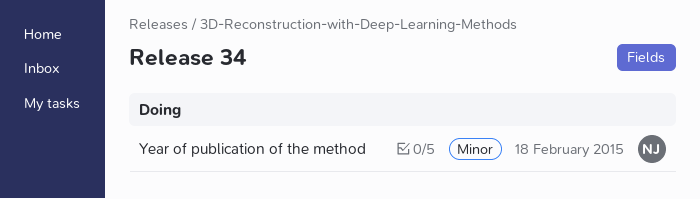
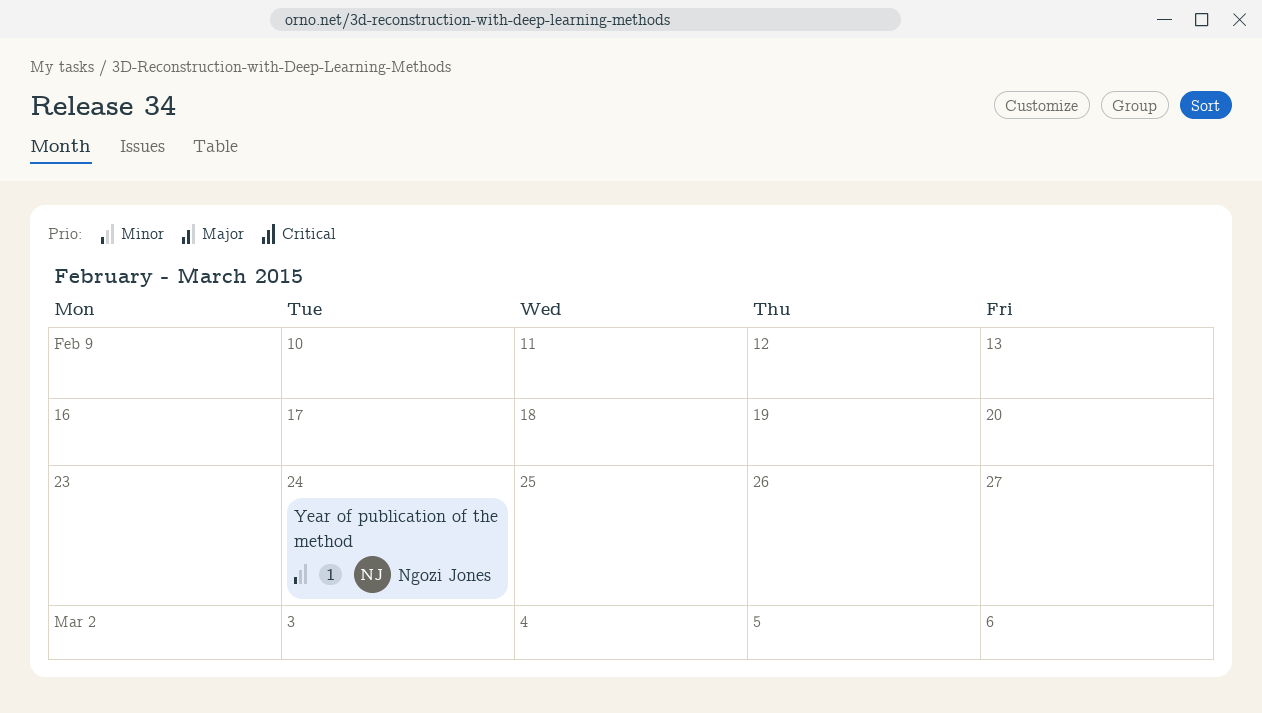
Year of publication of the method, due: Feb 18 -> Feb 24

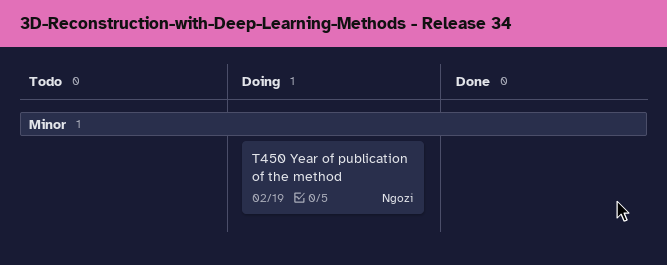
Year of publication of the method, due: Feb 24 -> Feb 19

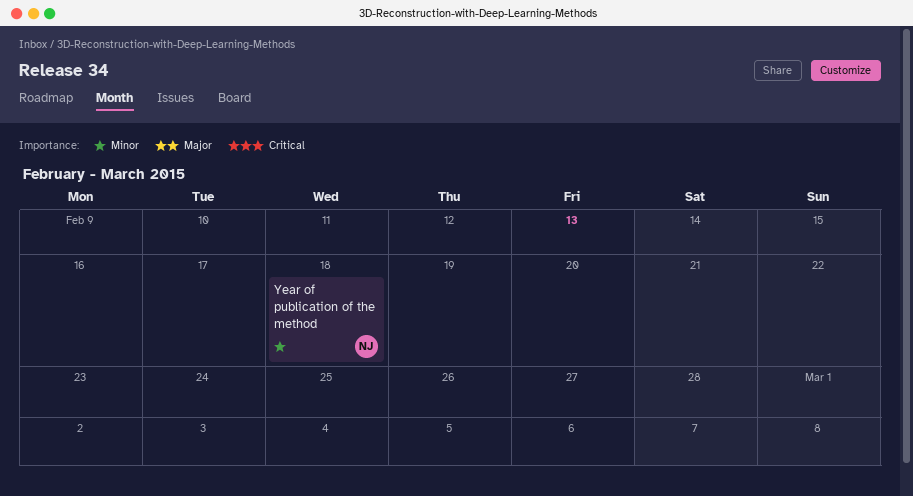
Year of publication of the method, due: Feb 19 -> Feb 18

